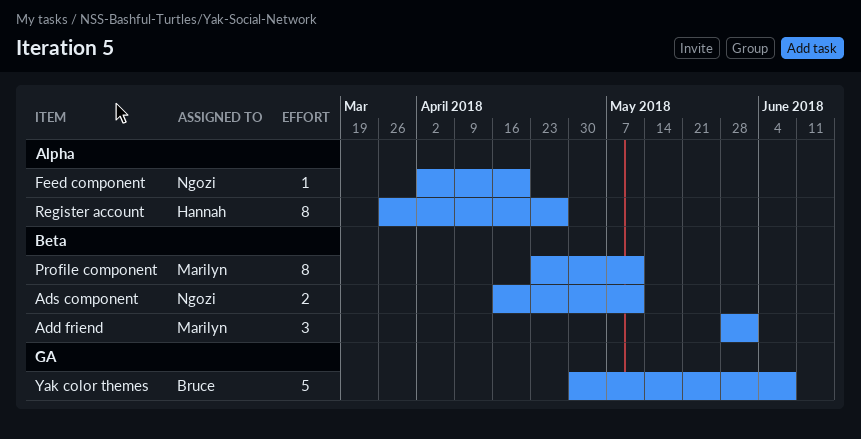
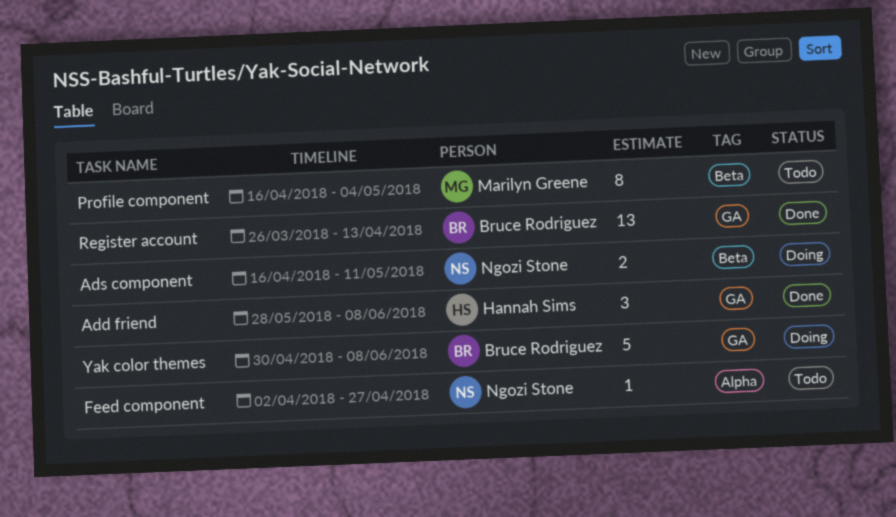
Add friend, owner: Marilyn Greene -> Hannah Sims
Add friend, label: Beta -> GA
Add friend, due: Jun 1 -> Jun 8
Feed component, due: Apr 20 -> Apr 27
Profile component, start: Apr 23 -> Apr 16
Profile component, due: May 11 -> May 4
Register account, owner: Hannah Sims -> Bruce Rodriguez
Register account, label: Alpha -> GA
Register account, estimate: 8 -> 13
Register account, due: Apr 27 -> Apr 13

